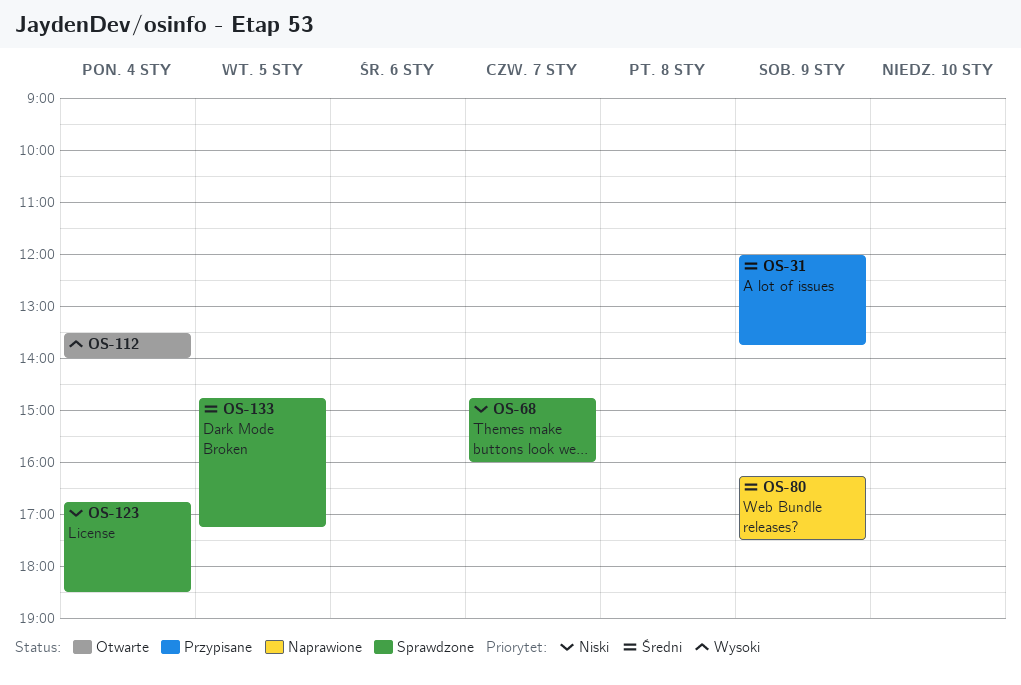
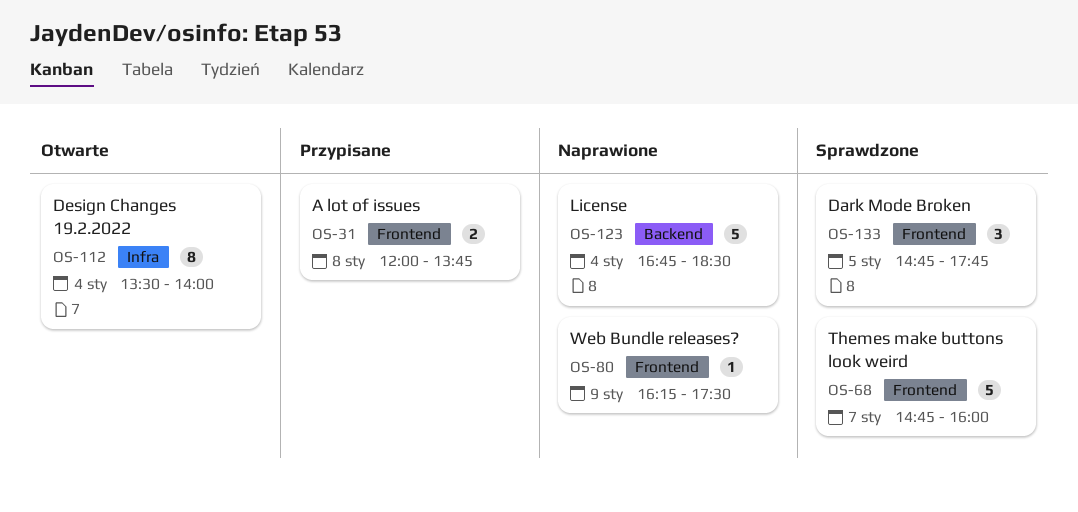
OS-31, day: Jan 9 -> Jan 8
OS-123, status: Sprawdzone -> Naprawione
OS-133, ends: 17:15 -> 17:45

